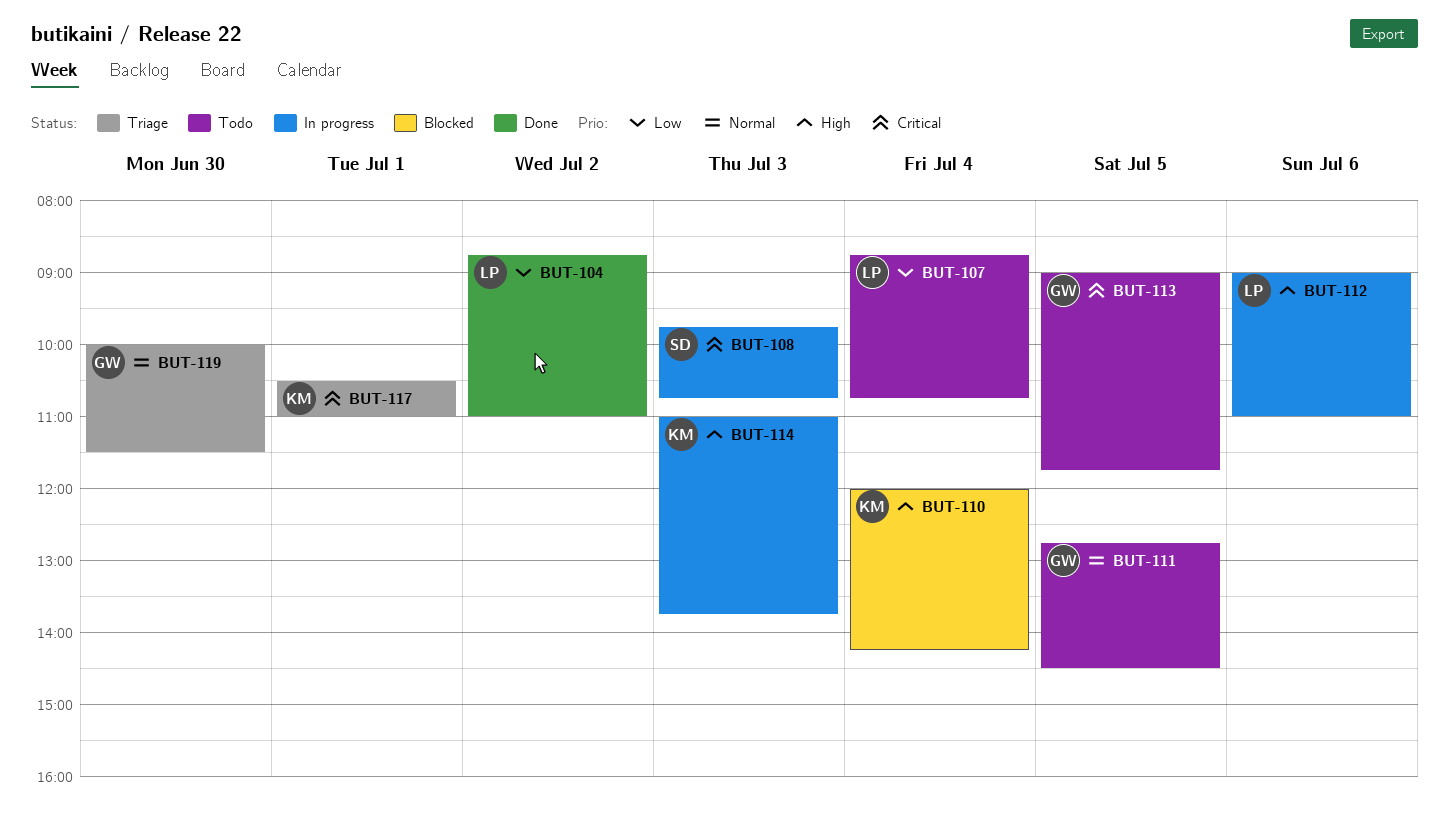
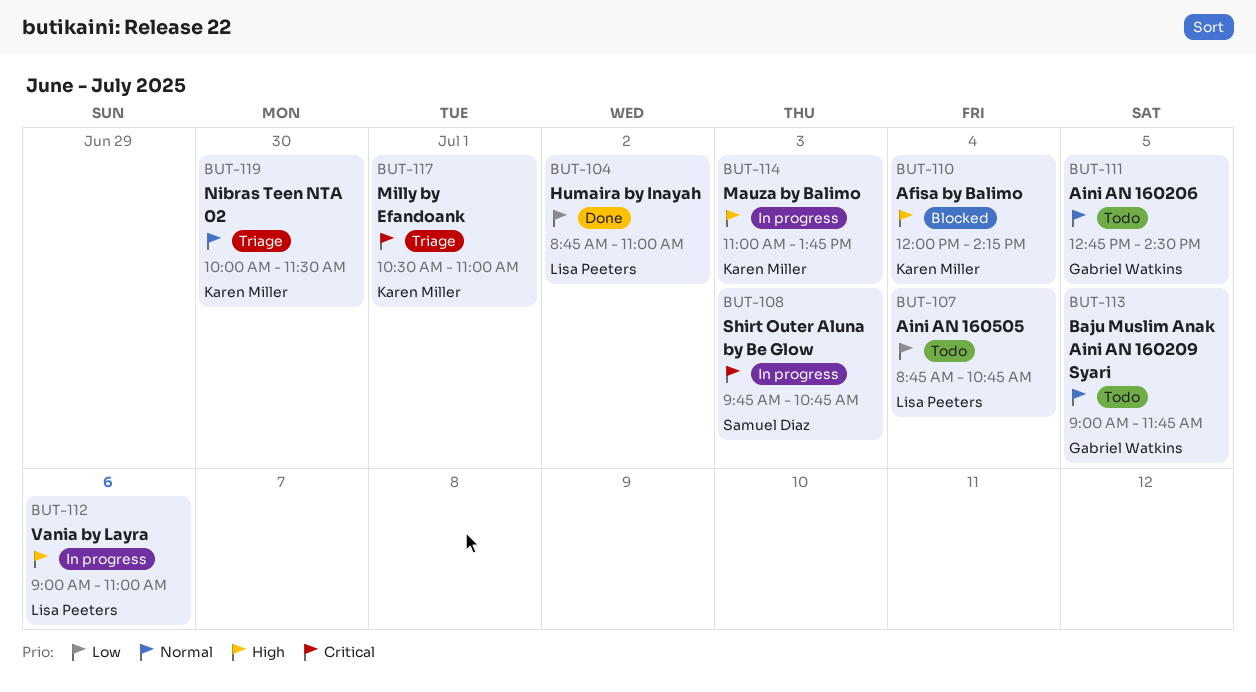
BUT-113, priority: Critical -> Normal
BUT-119, owner: Gabriel Watkins -> Karen Miller

